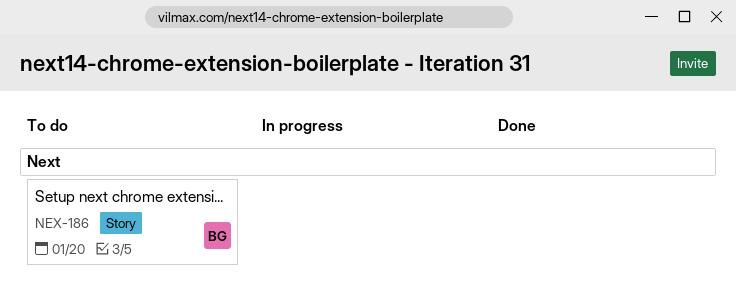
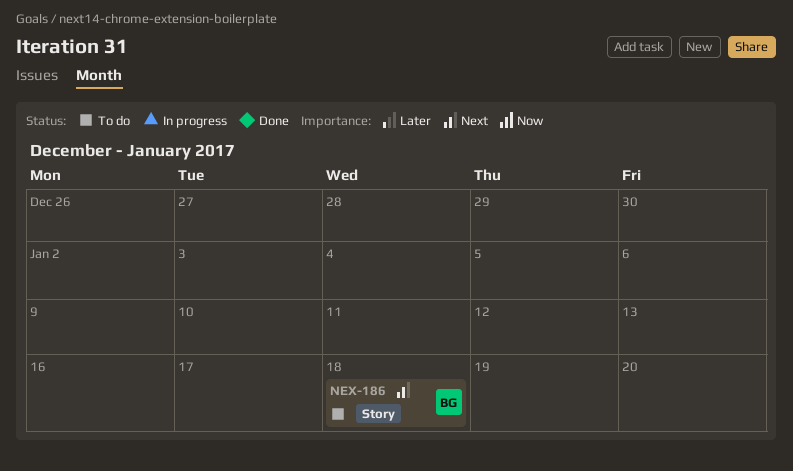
NEX-186, due: Jan 20 -> Jan 18

